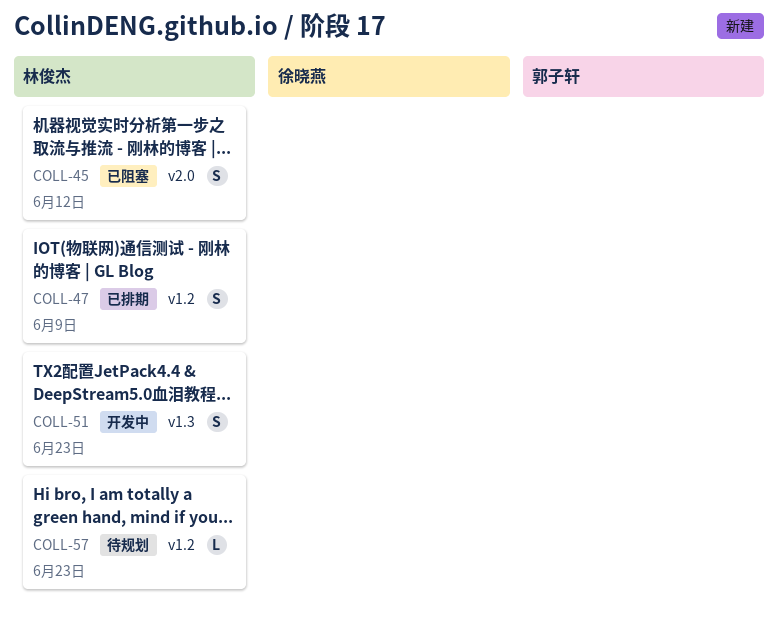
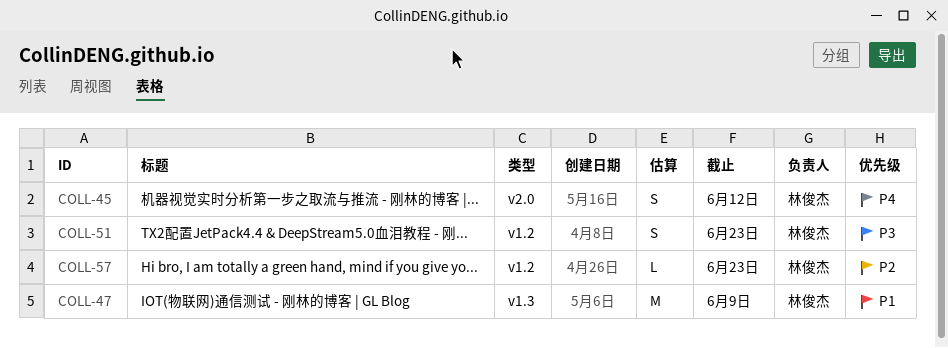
COLL-47, label: v1.2 -> v1.3
COLL-47, estimate: S -> M
COLL-51, label: v1.3 -> v1.2

